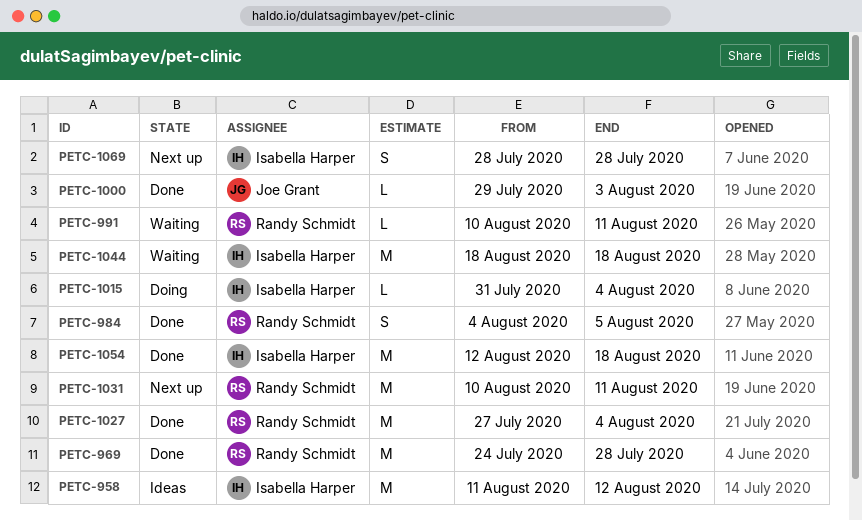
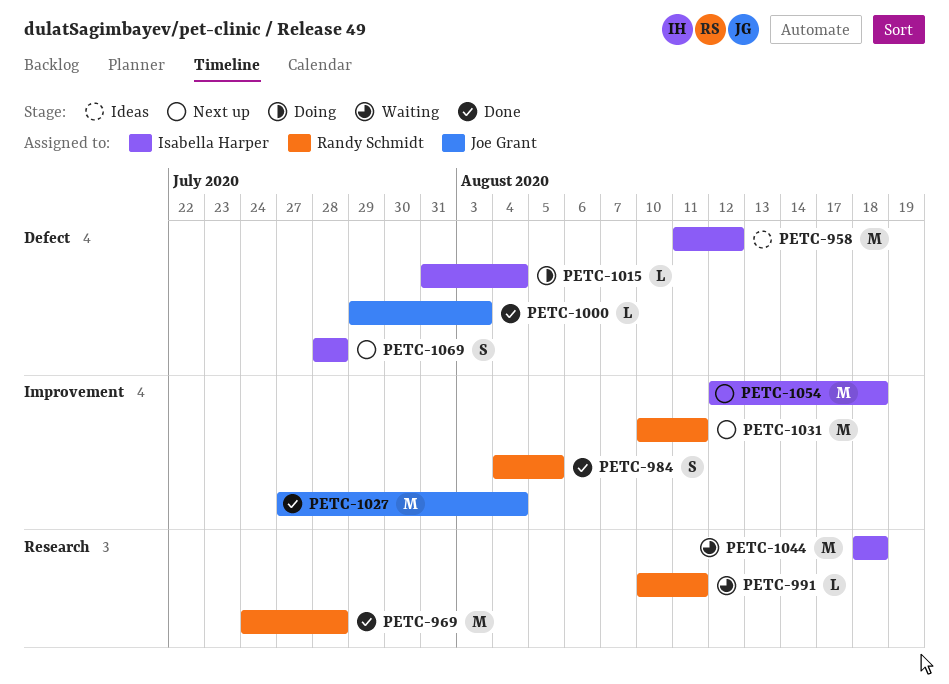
PETC-1027, owner: Randy Schmidt -> Joe Grant
PETC-1054, status: Done -> Next up

